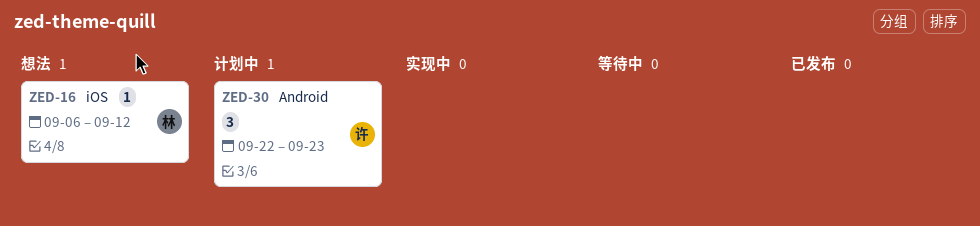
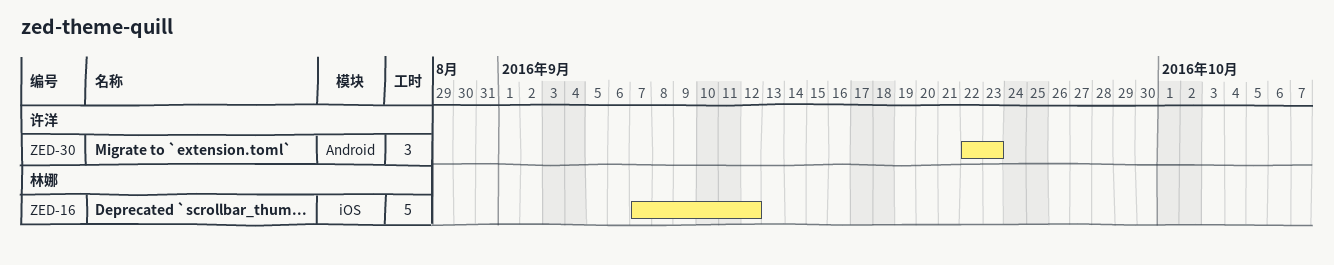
ZED-16, estimate: 1 -> 5
ZED-16, start: Sep 6 -> Sep 7

